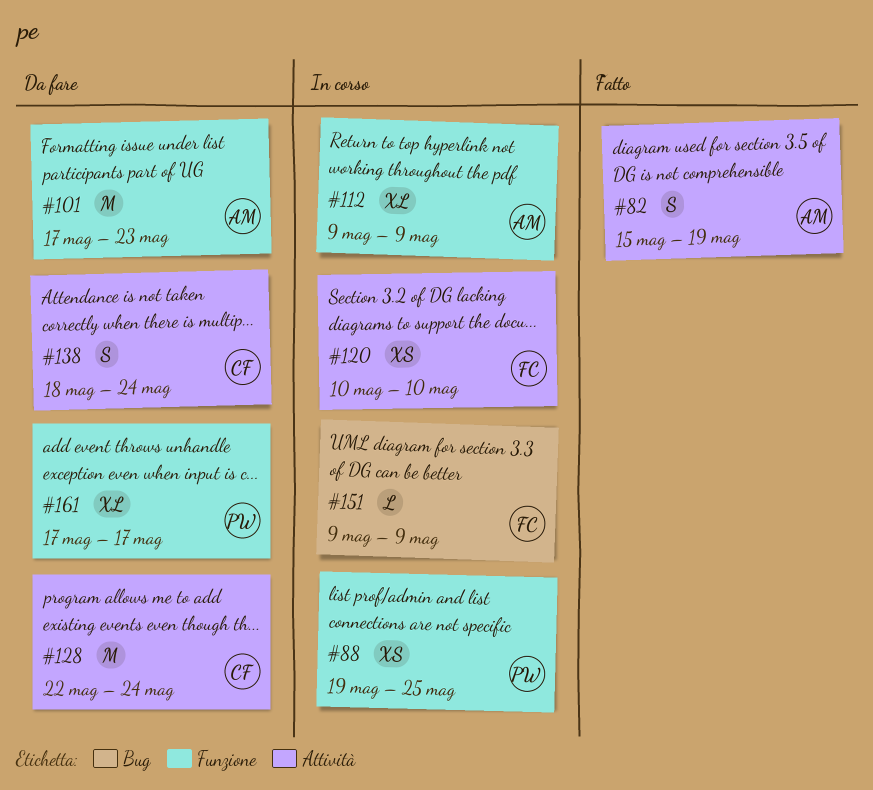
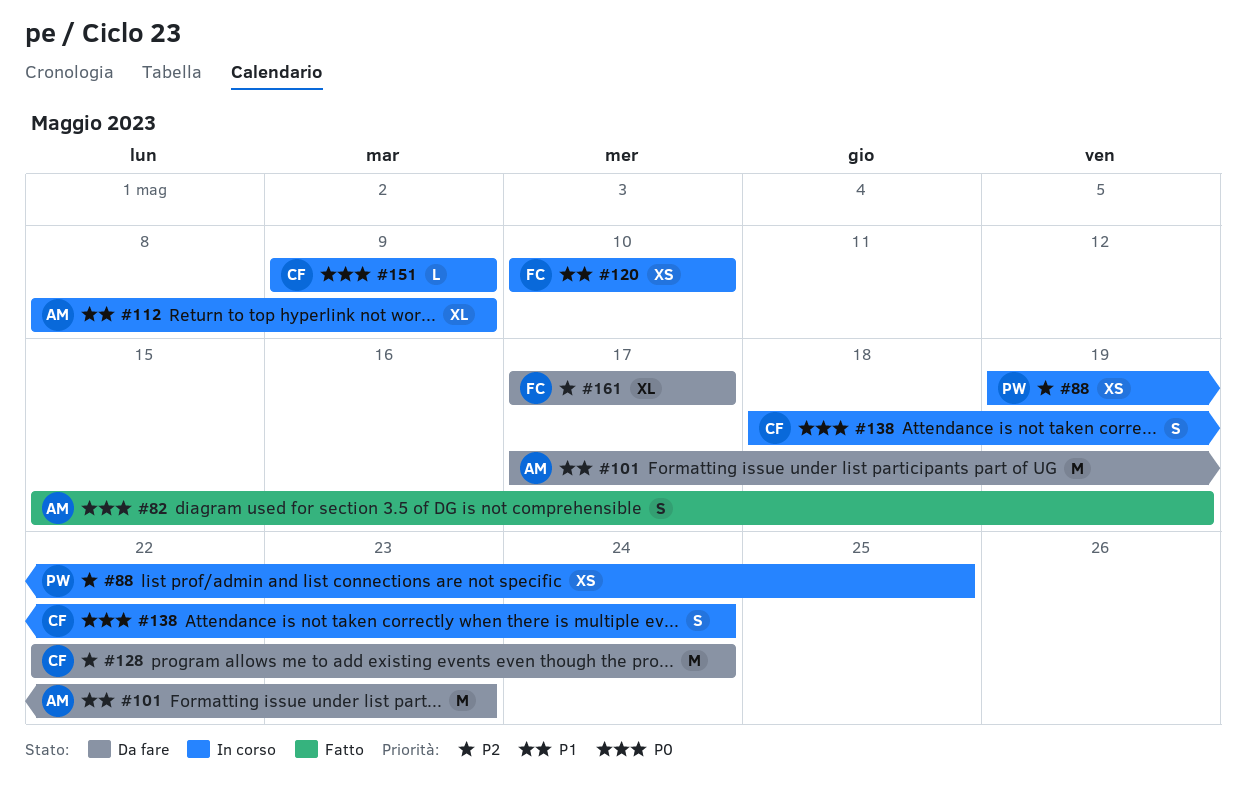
#112, start: May 9 -> May 8
#138, status: Da fare -> In corso
#151, owner: FC -> CF
#161, owner: PW -> FC

